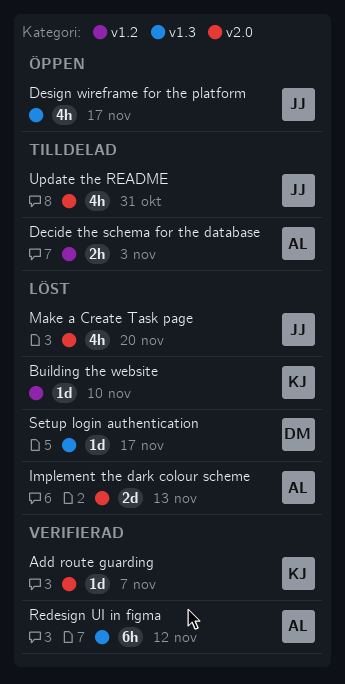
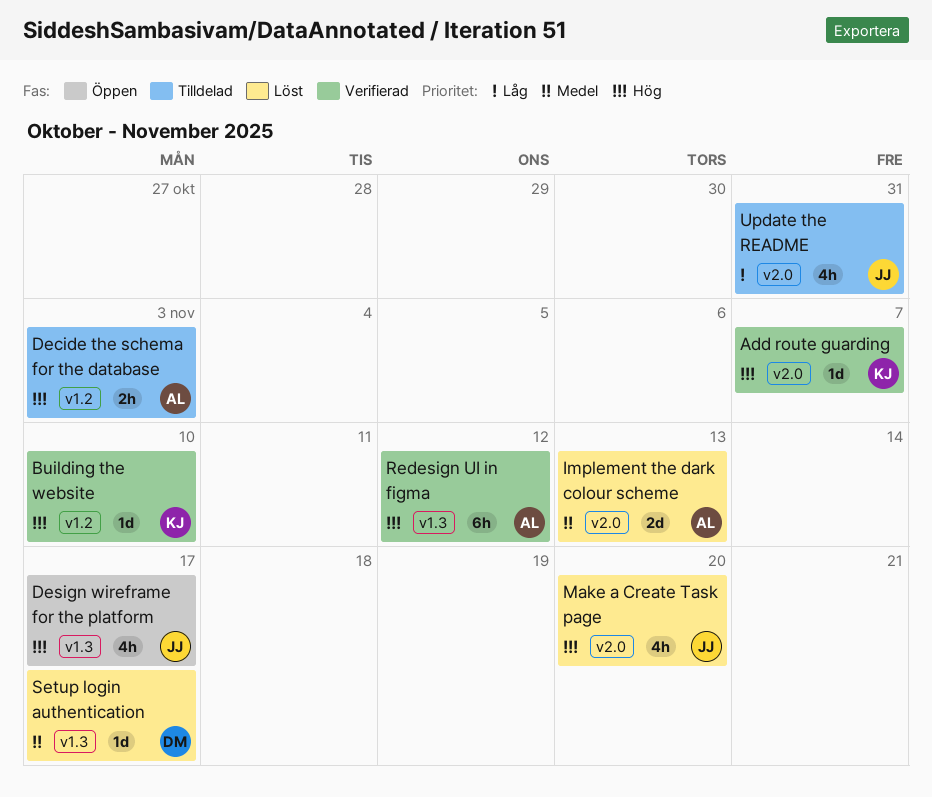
Building the website, status: Löst -> Verifierad

